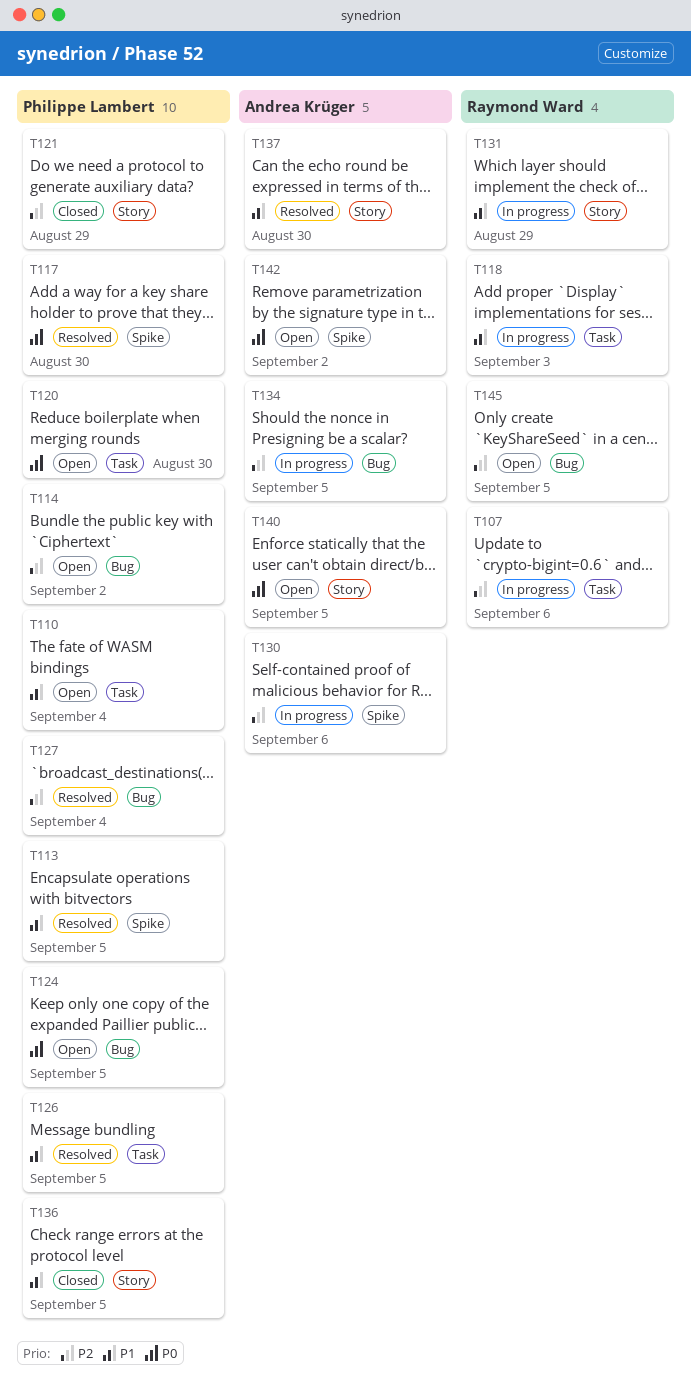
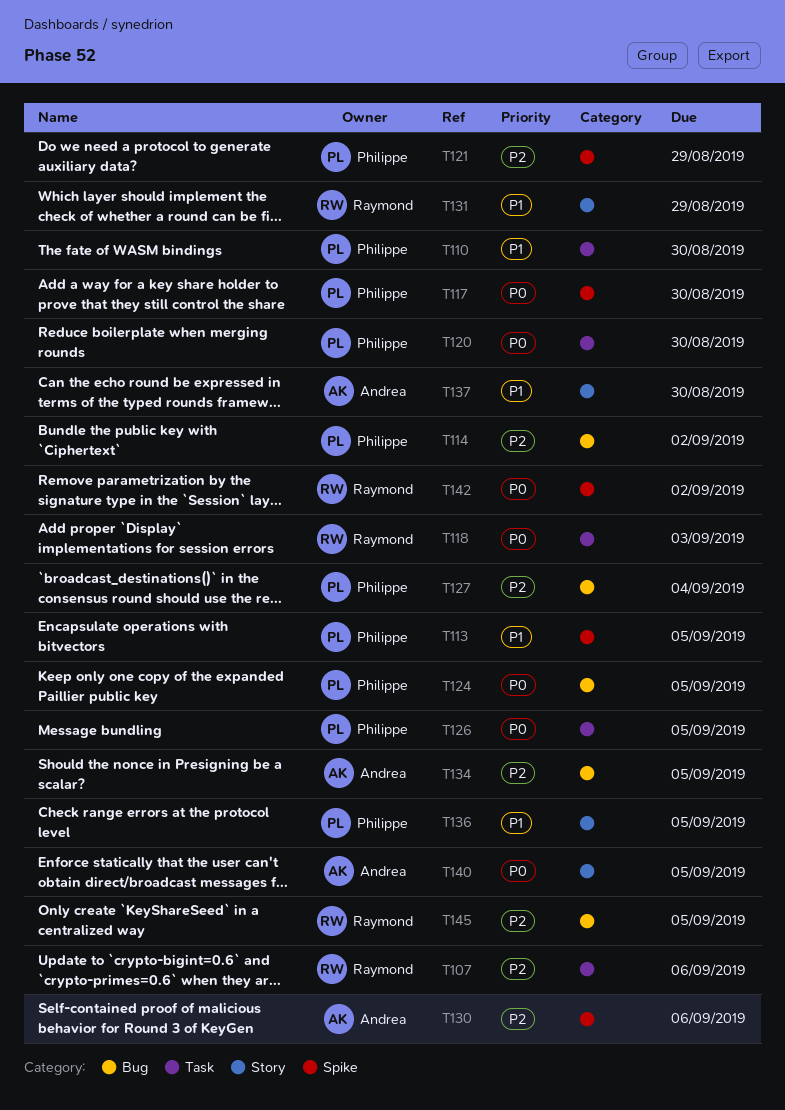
T110, due: Sep 4 -> Aug 30
T118, priority: P1 -> P0
T121, label: Story -> Spike
T126, priority: P1 -> P0
T142, owner: Andrea Krüger -> Raymond Ward

